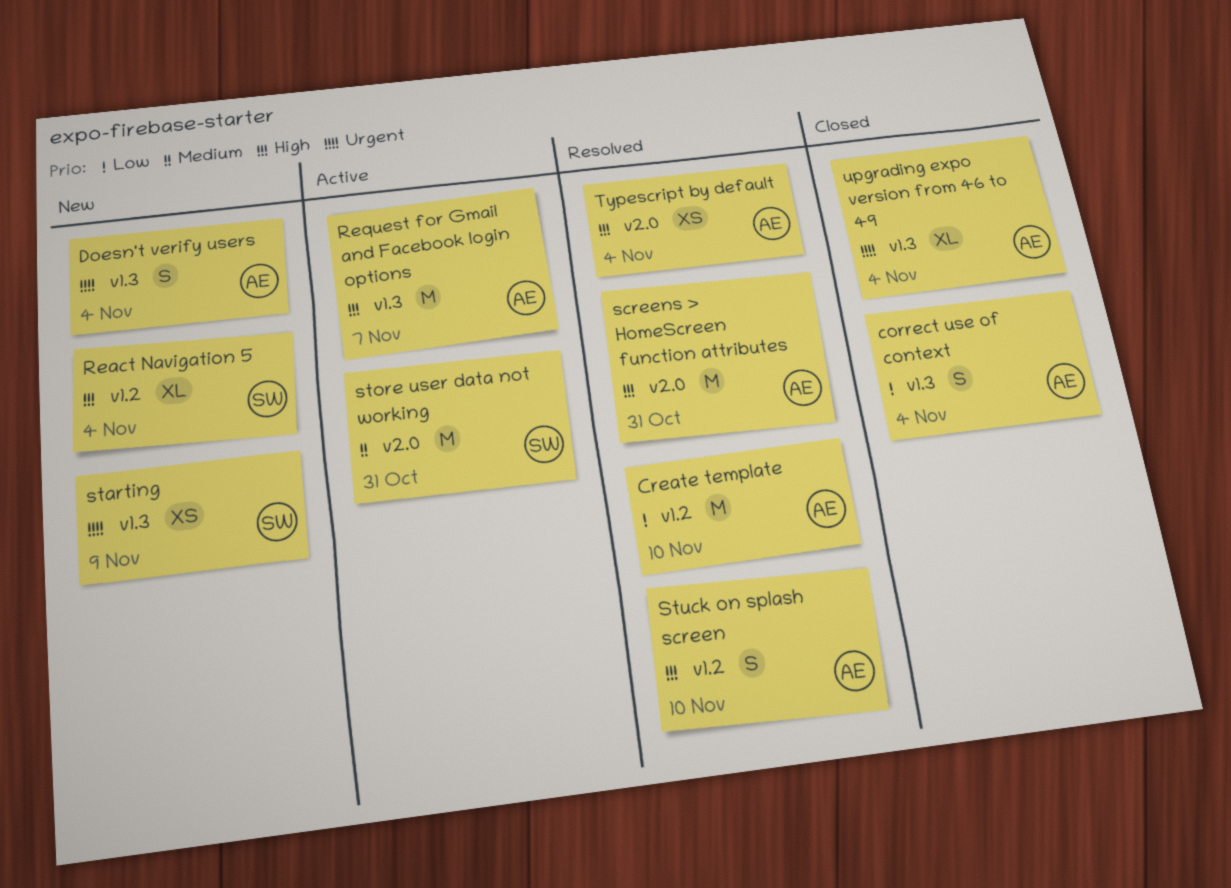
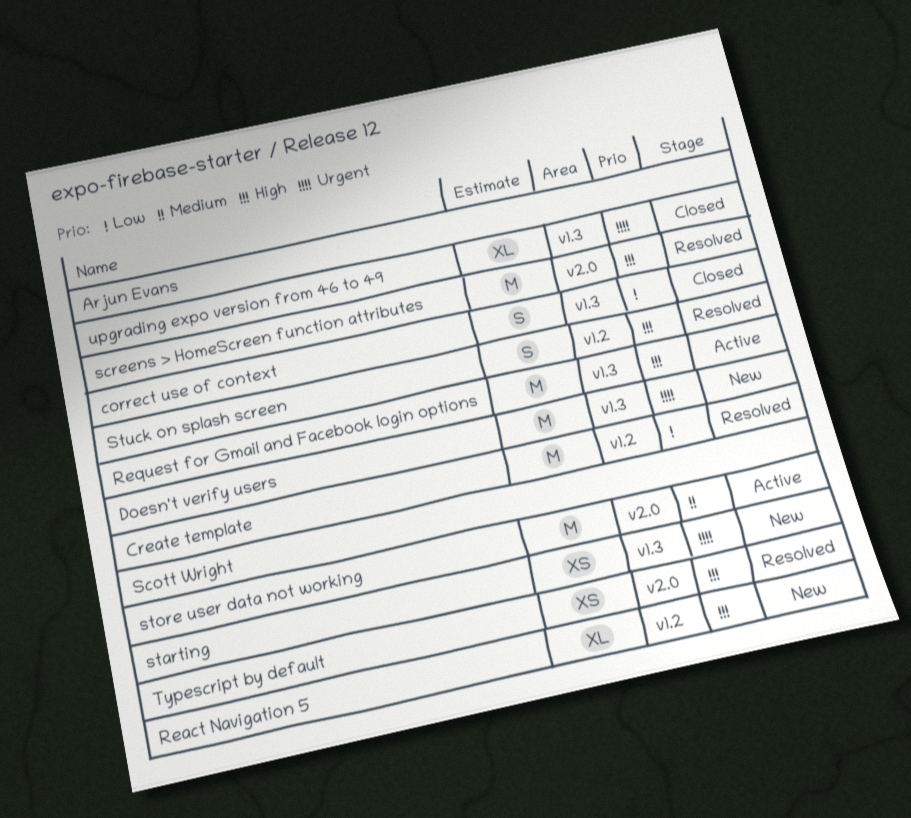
Doesn't verify users, estimate: S -> M
Typescript by default, owner: Arjun Evans -> Scott Wright

